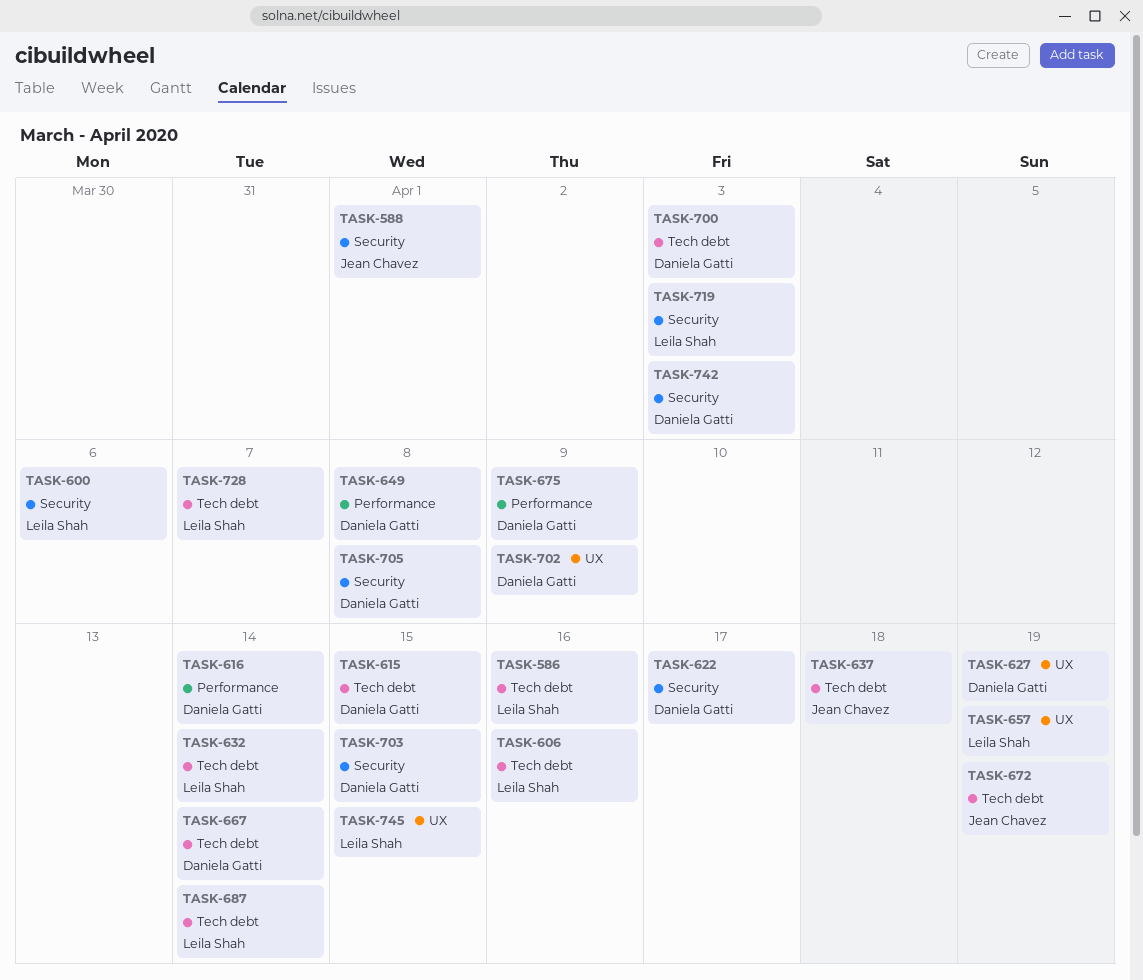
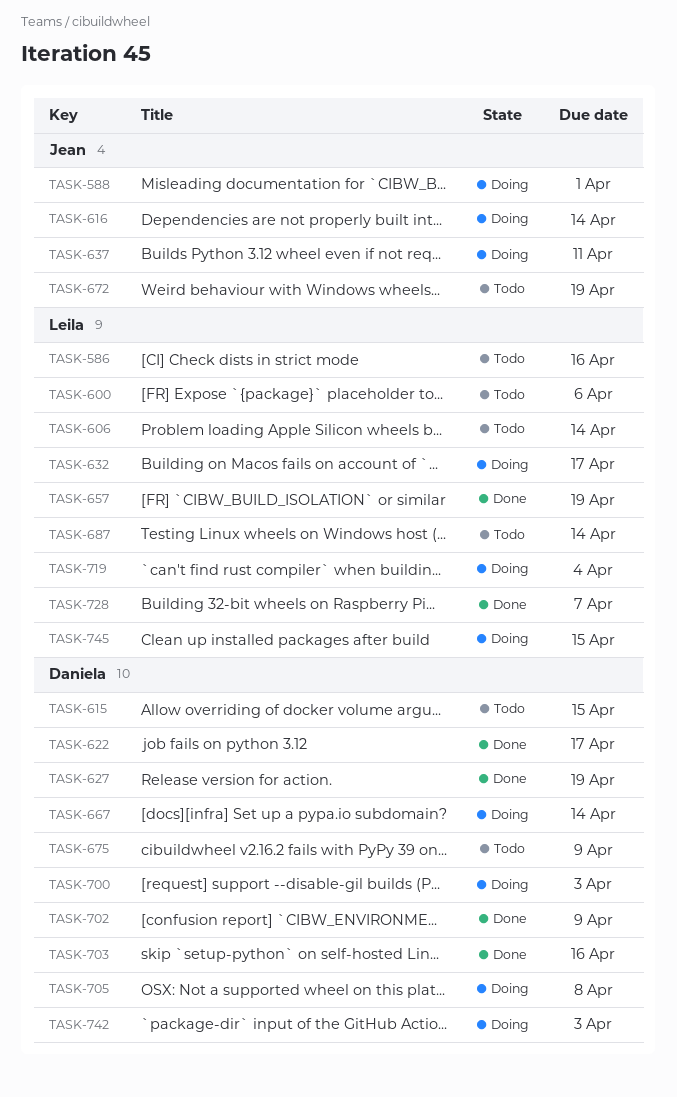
TASK-606, due: Apr 16 -> Apr 14
TASK-616, owner: Daniela Gatti -> Jean Chavez
TASK-632, due: Apr 14 -> Apr 17
TASK-637, due: Apr 18 -> Apr 11
TASK-649: present -> none
TASK-703, due: Apr 15 -> Apr 16
TASK-719, due: Apr 3 -> Apr 4

